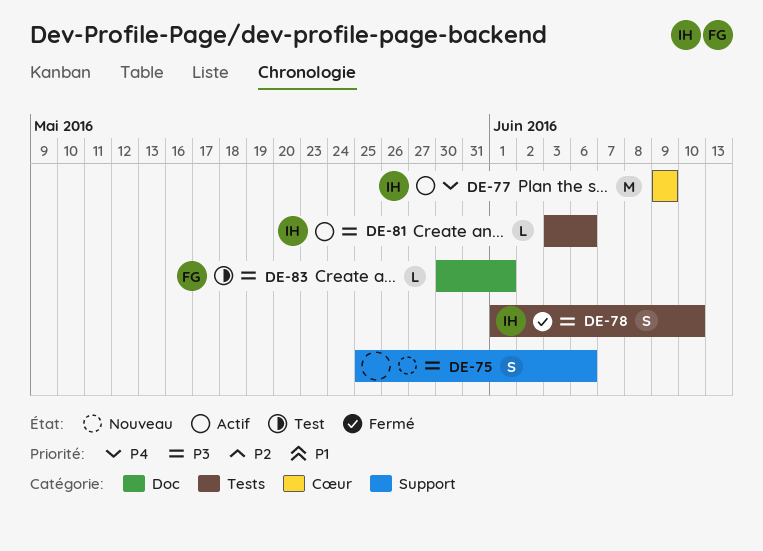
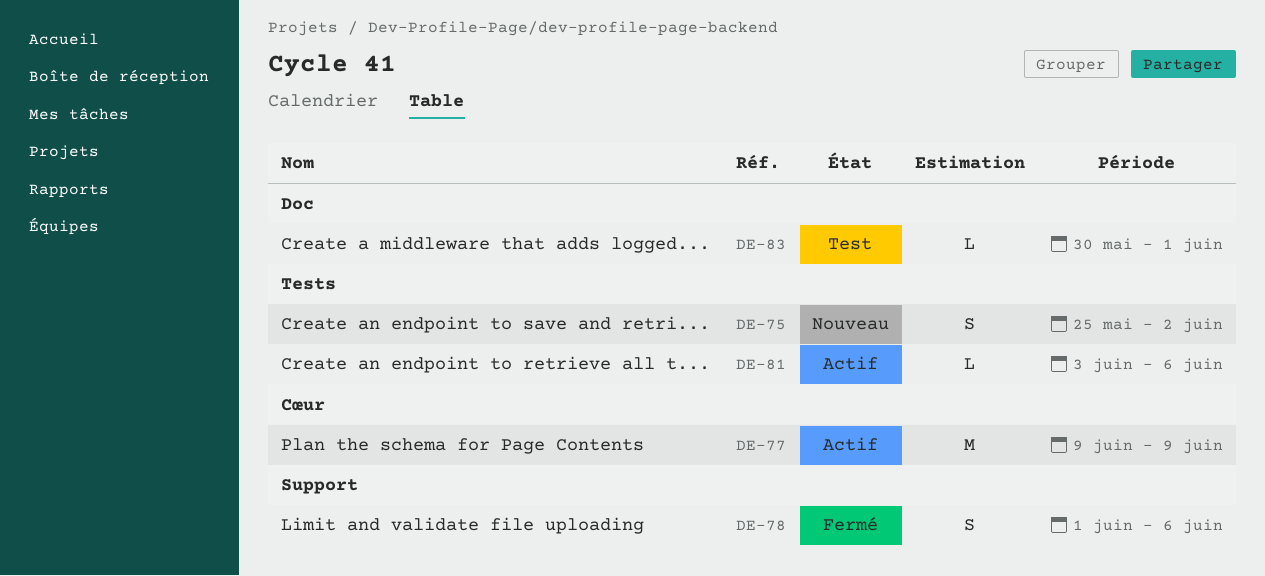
DE-75, label: Support -> Tests
DE-75, due: Jun 6 -> Jun 2
DE-78, label: Tests -> Support
DE-78, due: Jun 10 -> Jun 6

